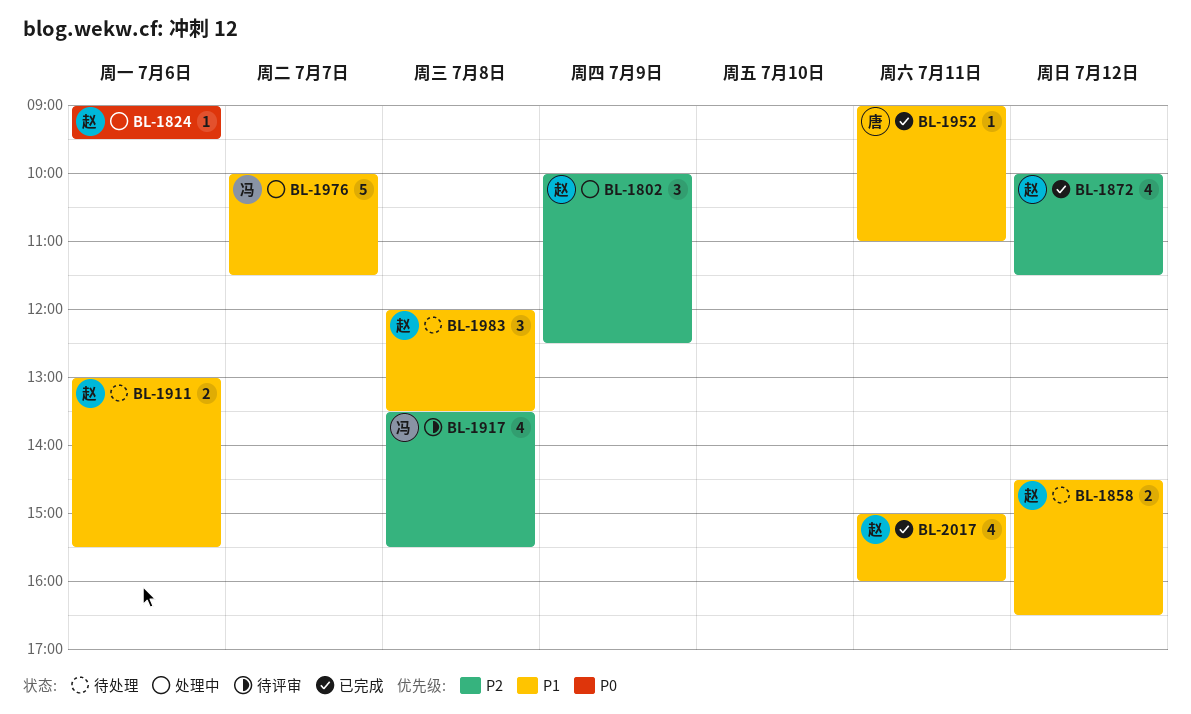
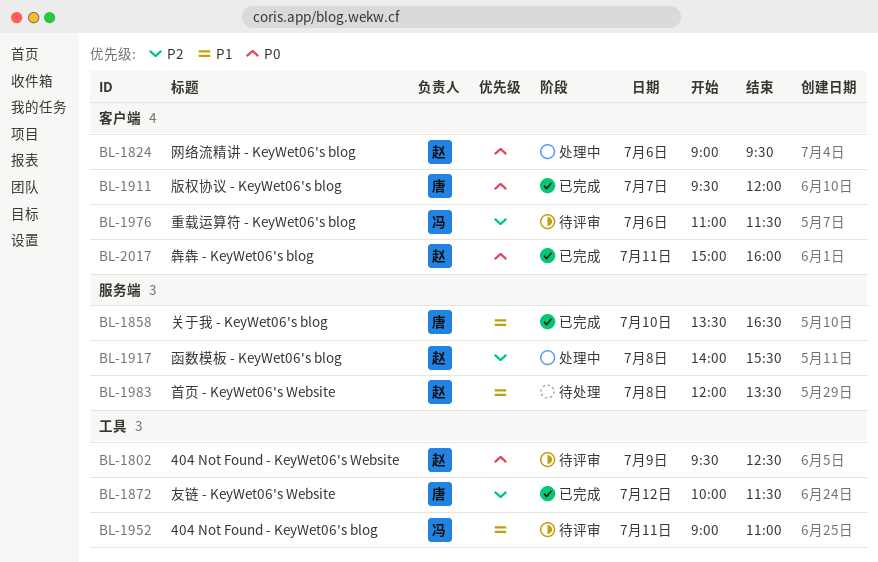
BL-1802, status: 处理中 -> 待评审
BL-1802, priority: P2 -> P0
BL-1802, begins: 10:00 -> 09:30
BL-1858, status: 待处理 -> 已完成
BL-1858, owner: 赵 -> 唐
BL-1858, day: Jul 12 -> Jul 10
BL-1858, begins: 14:30 -> 13:30
BL-1872, owner: 赵 -> 唐
BL-1911, status: 待处理 -> 已完成
BL-1911, owner: 赵 -> 唐
BL-1911, priority: P1 -> P0
BL-1911, day: Jul 6 -> Jul 7
BL-1911, begins: 13:00 -> 09:30
BL-1911, ends: 15:30 -> 12:00
BL-1917, status: 待评审 -> 处理中
BL-1917, owner: 冯 -> 赵
BL-1917, begins: 13:30 -> 14:00
BL-1952, status: 已完成 -> 待评审
BL-1952, owner: 唐 -> 冯
BL-1976, status: 处理中 -> 待评审
BL-1976, priority: P1 -> P2
BL-1976, day: Jul 7 -> Jul 6
BL-1976, begins: 10:00 -> 11:00
BL-2017, priority: P1 -> P0

